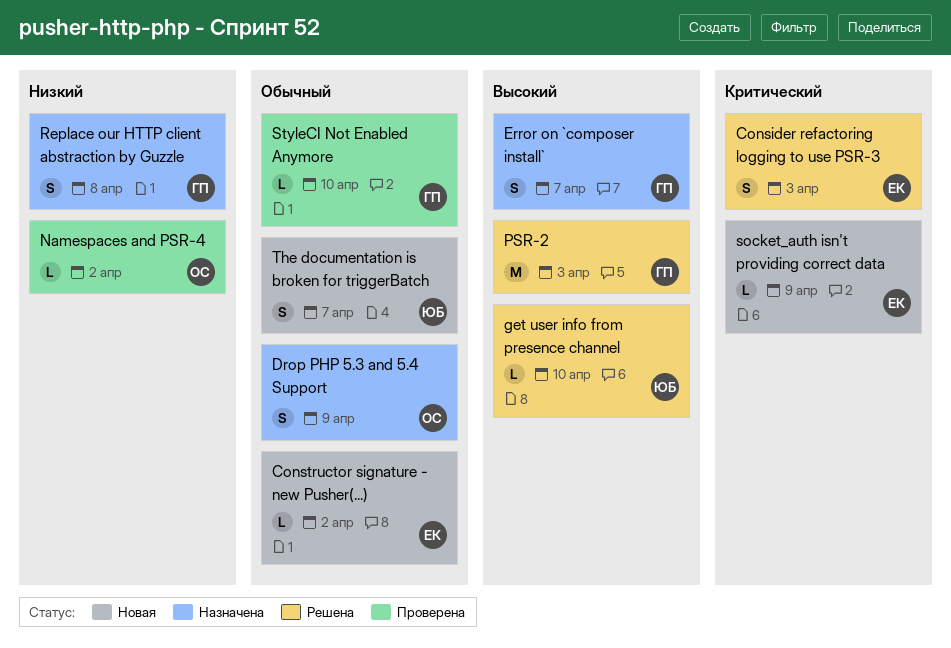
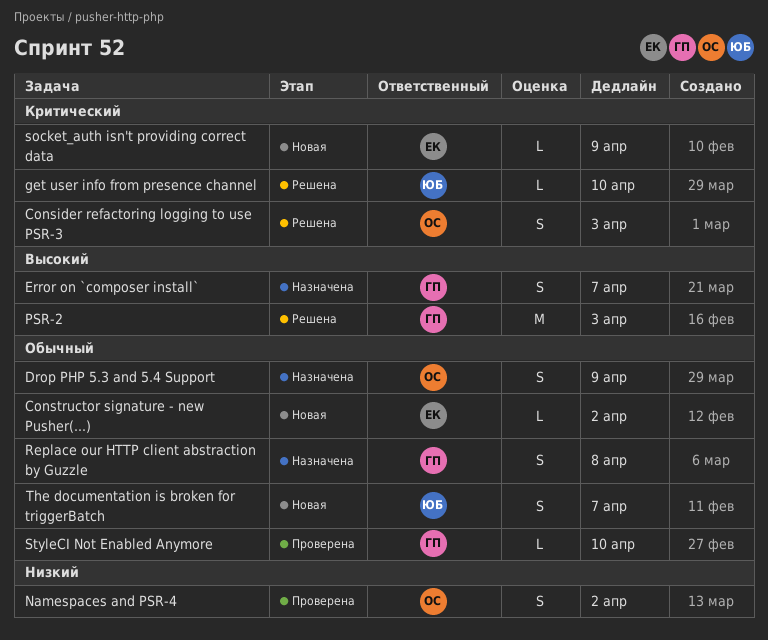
Consider refactoring logging to use PSR-3, owner: ЕК -> ОС
get user info from presence channel, priority: Высокий -> Критический
Namespaces and PSR-4, estimate: L -> S
Replace our HTTP client abstraction by Guzzle, priority: Низкий -> Обычный

